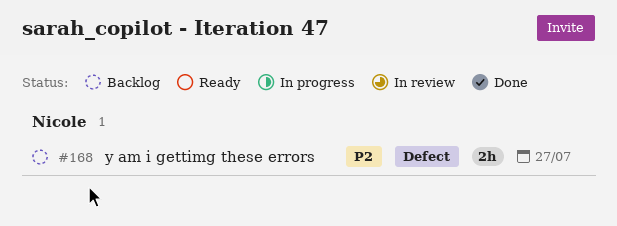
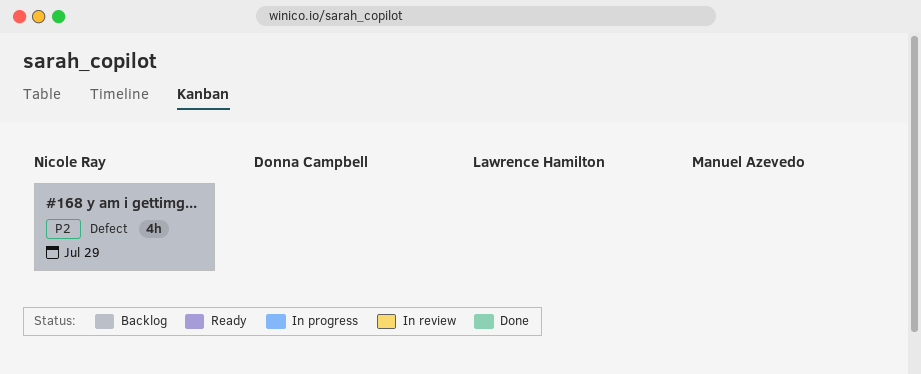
#168, estimate: 2h -> 4h
#168, due: Jul 27 -> Jul 29

